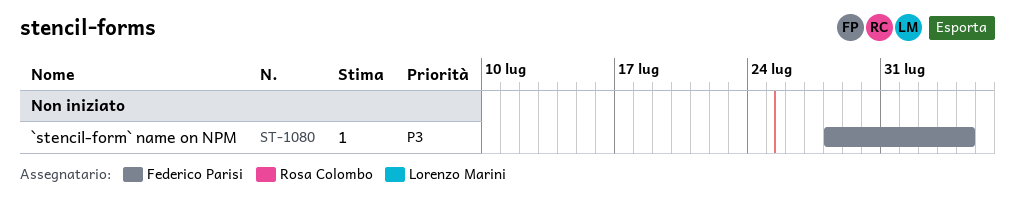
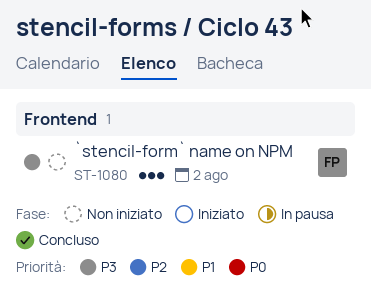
ST-1080, estimate: 1 -> 3
ST-1080, due: Aug 4 -> Aug 2

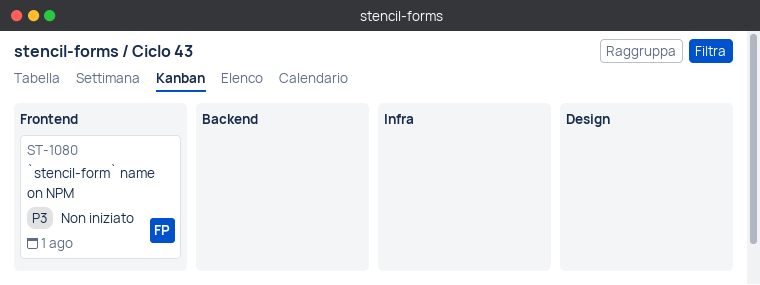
ST-1080, due: Aug 2 -> Aug 1

